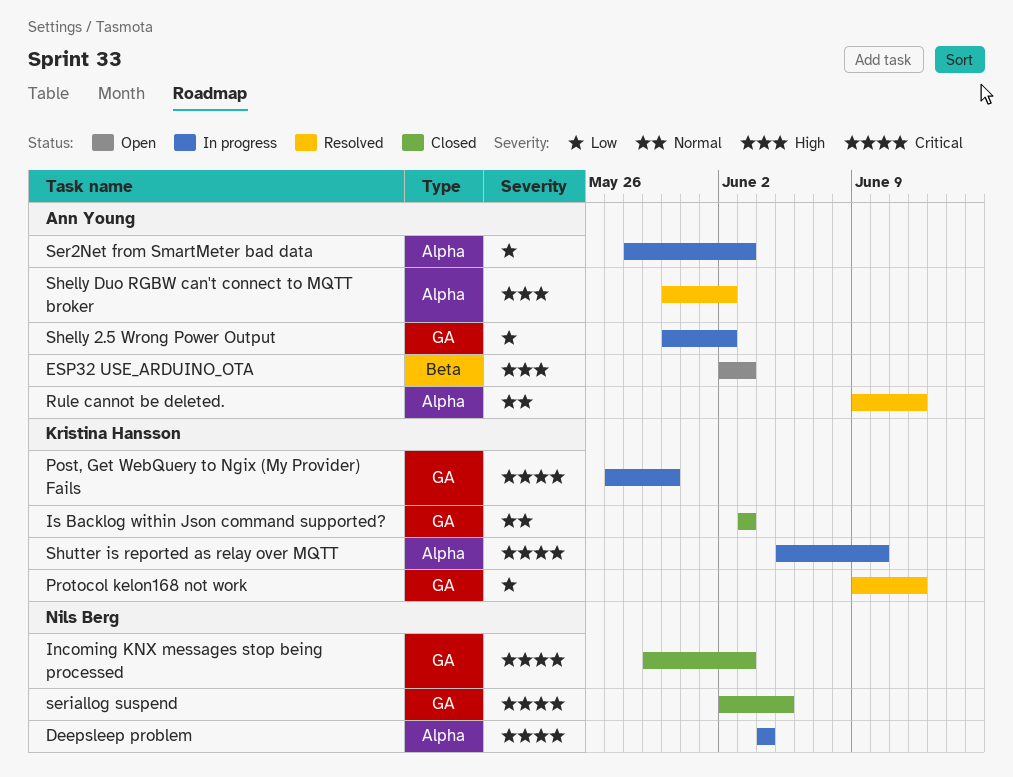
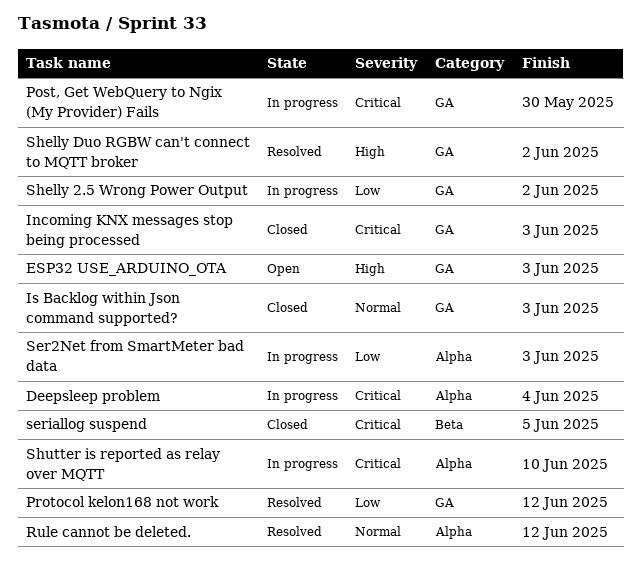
ESP32 USE_ARDUINO_OTA, label: Beta -> GA
seriallog suspend, label: GA -> Beta
Shelly Duo RGBW can't connect to MQTT broker, label: Alpha -> GA

